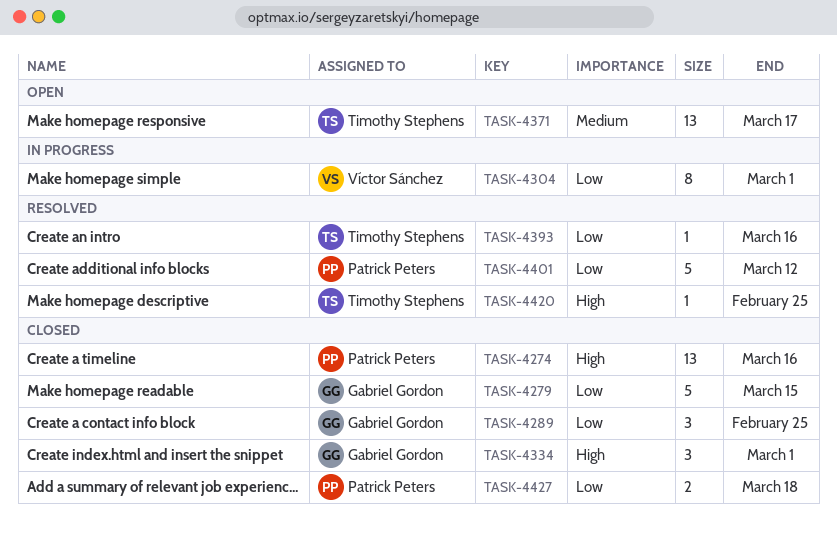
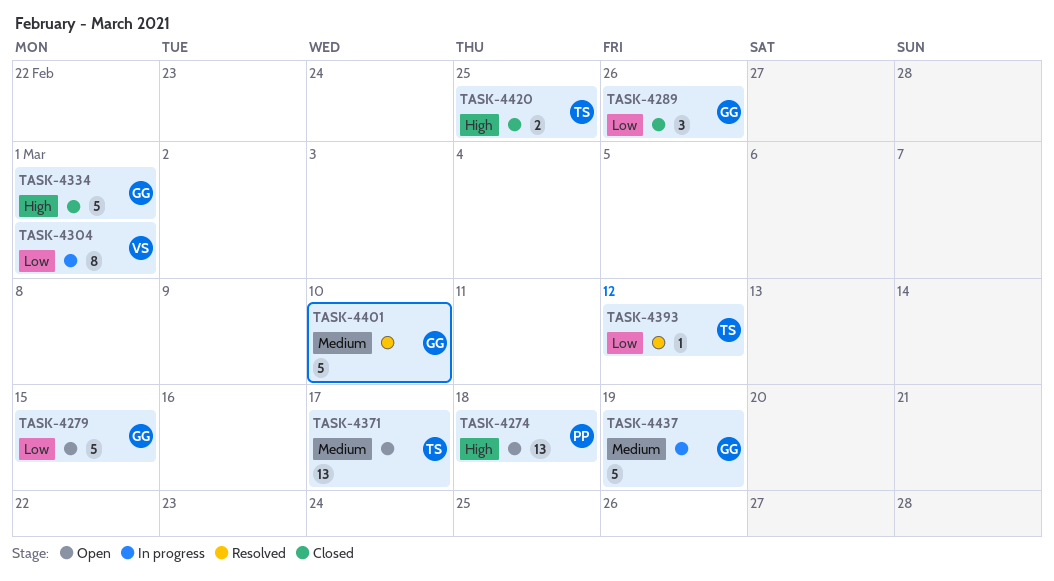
TASK-4274, status: Closed -> Open
TASK-4274, due: Mar 16 -> Mar 18
TASK-4279, status: Closed -> Open
TASK-4289, due: Feb 25 -> Feb 26
TASK-4334, estimate: 3 -> 5
TASK-4393, due: Mar 16 -> Mar 12
TASK-4401, owner: Patrick Peters -> Gabriel Gordon
TASK-4401, priority: Low -> Medium
TASK-4401, due: Mar 12 -> Mar 10
TASK-4420, status: Resolved -> Closed
TASK-4420, estimate: 1 -> 2
TASK-4427: present -> none
TASK-4437: none -> present

